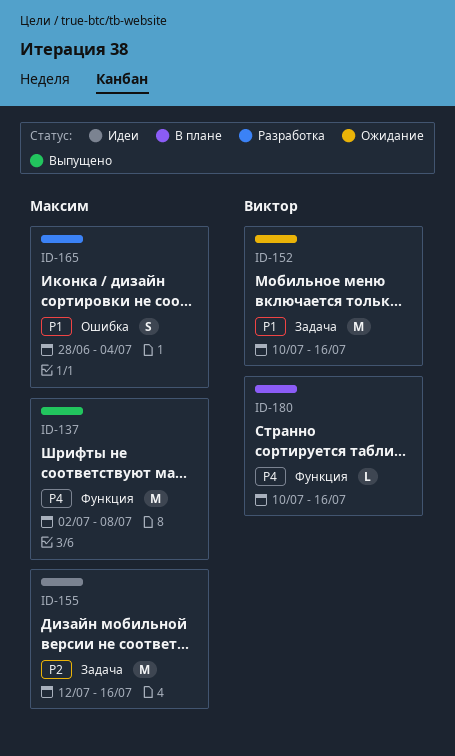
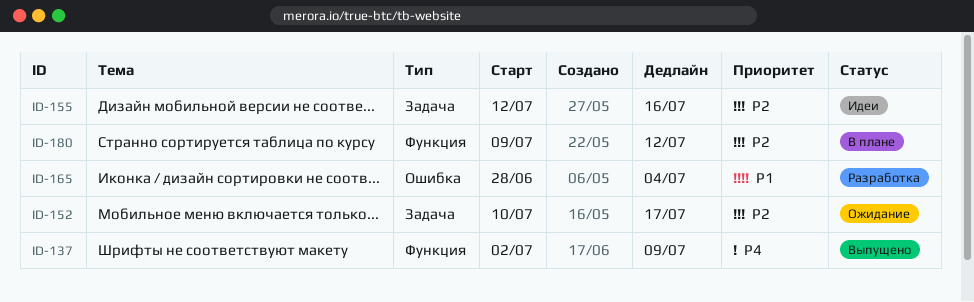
ID-137, due: Jul 8 -> Jul 9
ID-152, priority: P1 -> P2
ID-152, due: Jul 16 -> Jul 17
ID-180, priority: P4 -> P2
ID-180, start: Jul 10 -> Jul 9
ID-180, due: Jul 16 -> Jul 12

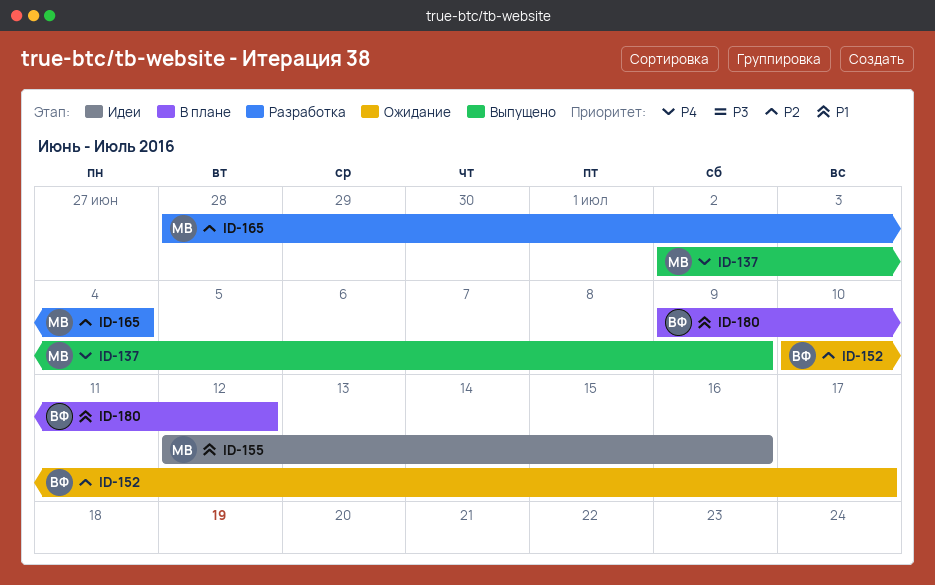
ID-155, priority: P2 -> P1
ID-165, priority: P1 -> P2
ID-180, priority: P2 -> P1

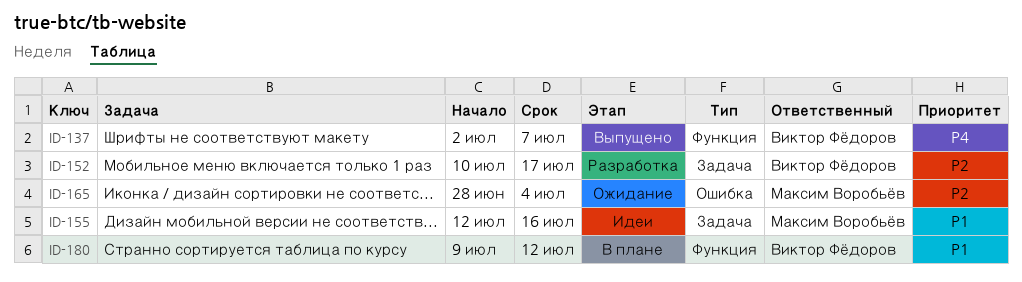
ID-137, owner: Максим Воробьёв -> Виктор Фёдоров
ID-137, due: Jul 9 -> Jul 7
ID-152, status: Ожидание -> Разработка
ID-165, status: Разработка -> Ожидание

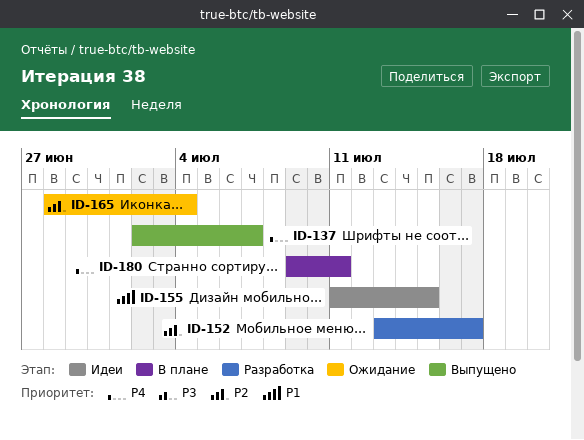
ID-152, start: Jul 10 -> Jul 13
ID-155, start: Jul 12 -> Jul 11
ID-155, due: Jul 16 -> Jul 15
ID-180, priority: P1 -> P4
ID-180, due: Jul 12 -> Jul 11

